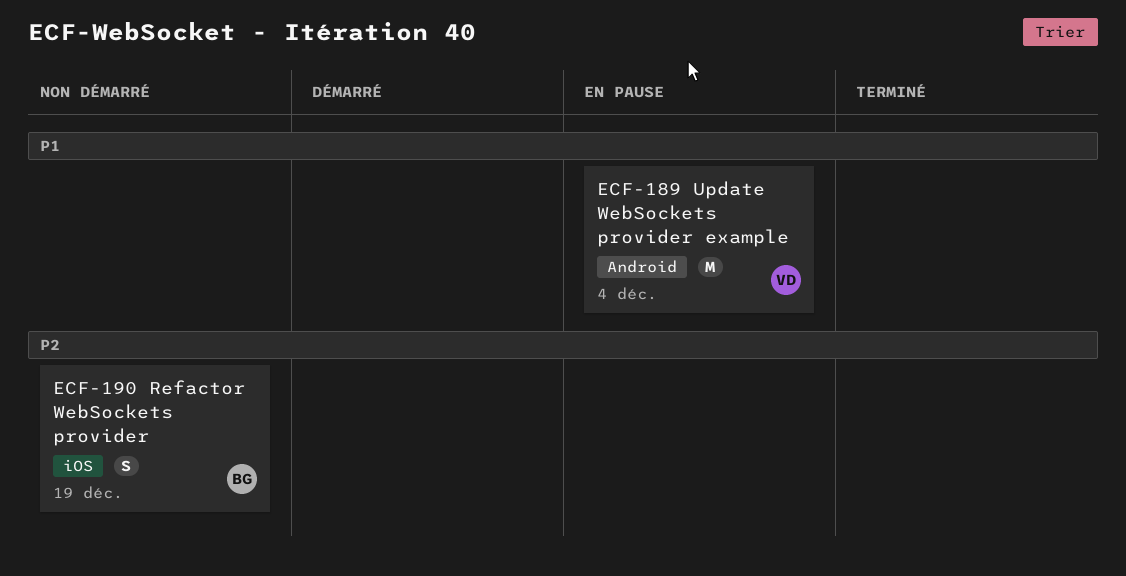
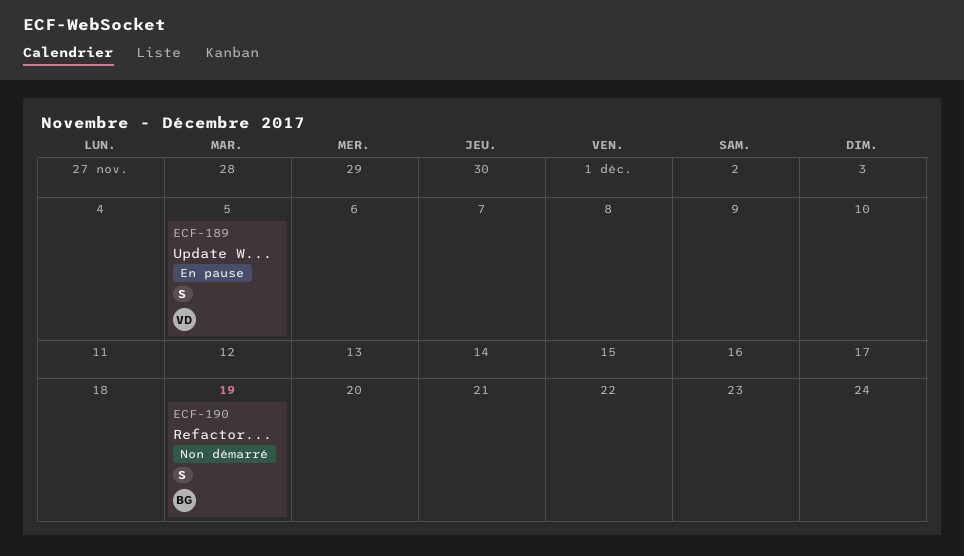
ECF-189, estimate: M -> S
ECF-189, due: Dec 4 -> Dec 5

